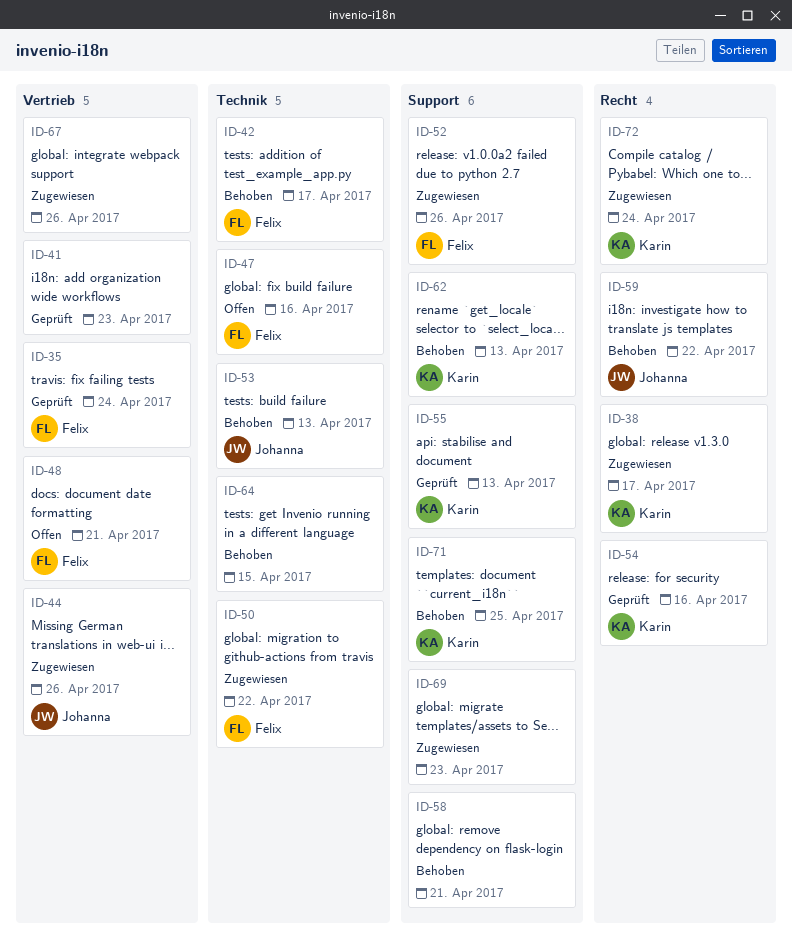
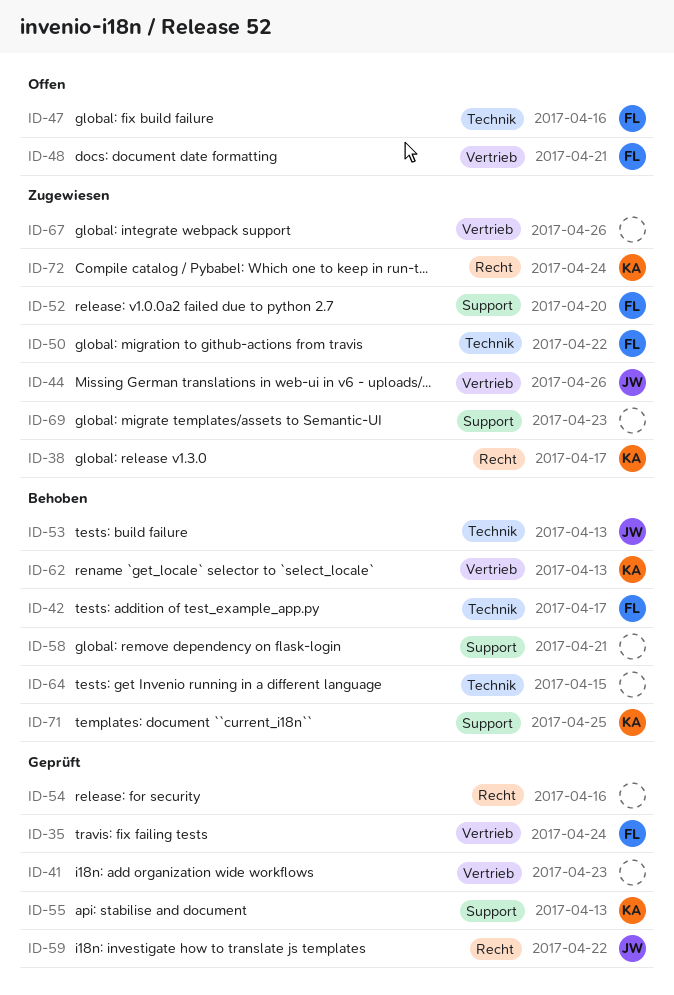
ID-52, due: Apr 26 -> Apr 20
ID-54, owner: Karin -> none
ID-59, status: Behoben -> Geprüft
ID-62, label: Support -> Vertrieb

